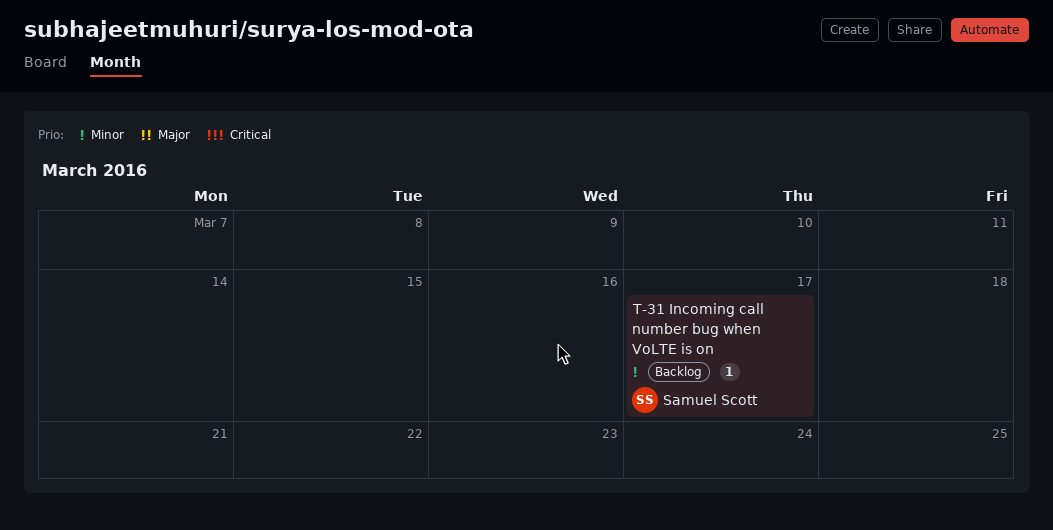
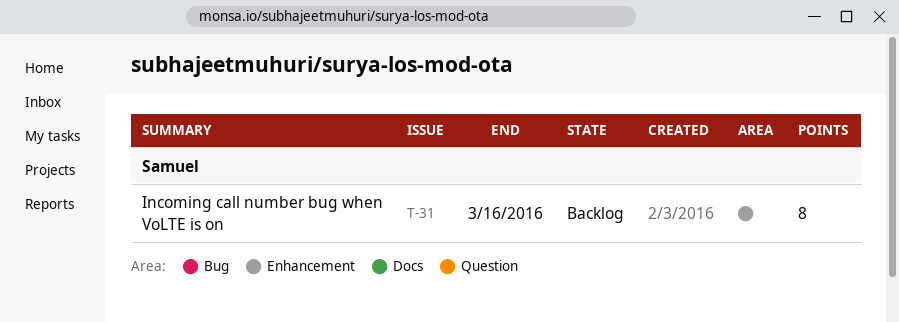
T-31, estimate: 1 -> 8
T-31, due: Mar 17 -> Mar 16

